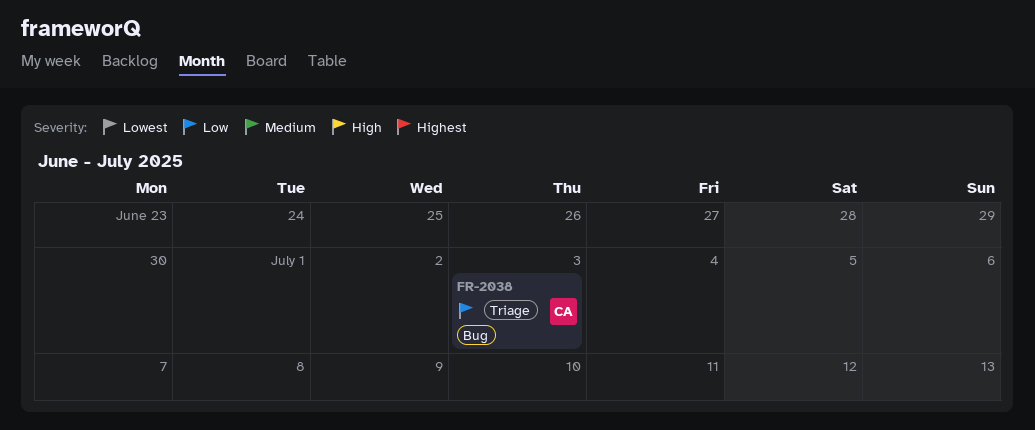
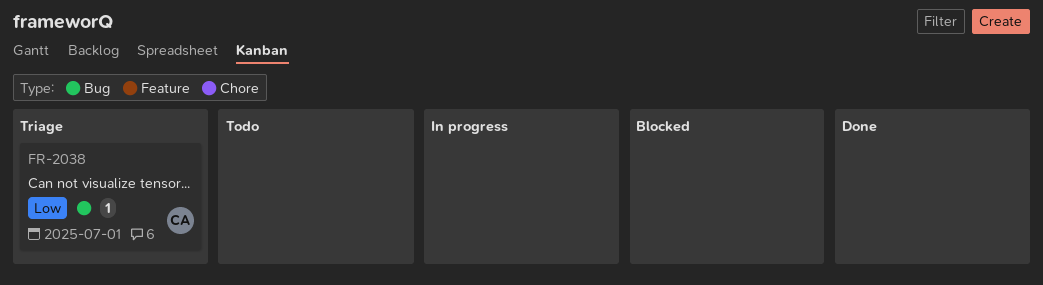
FR-2038, due: Jul 3 -> Jul 1

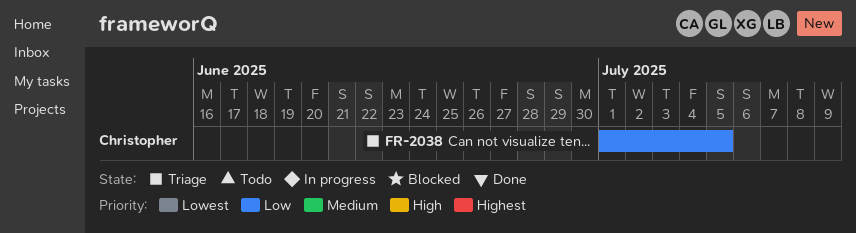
FR-2038, due: Jul 1 -> Jul 5

